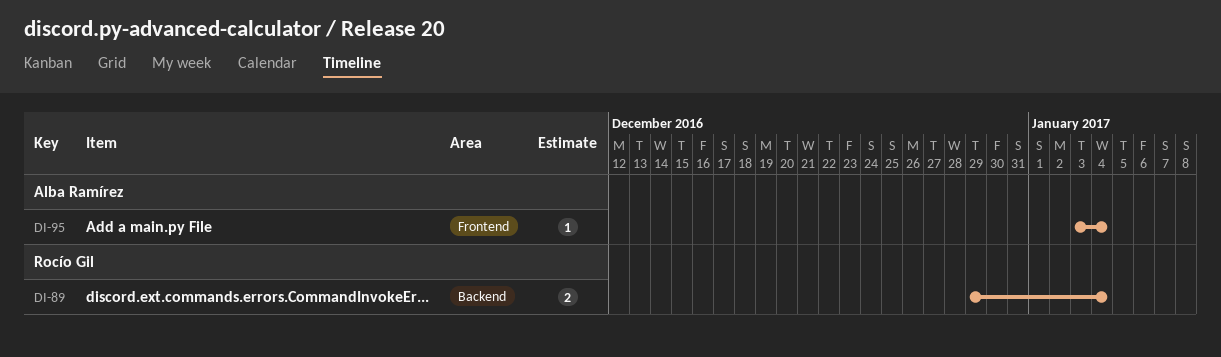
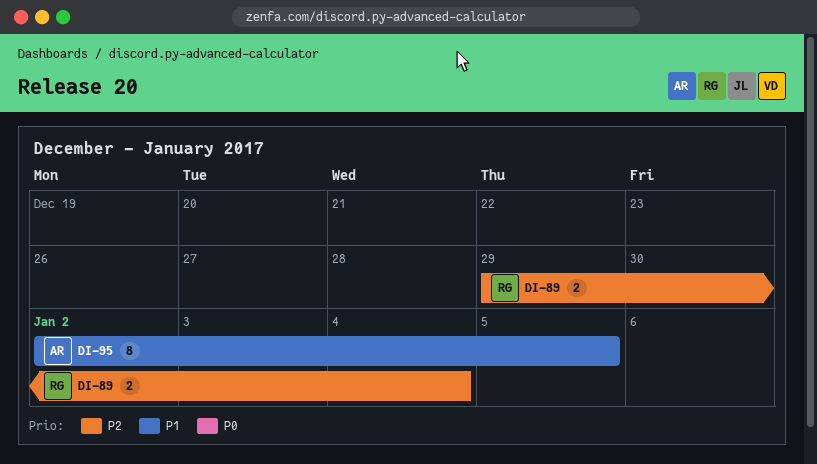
DI-95, estimate: 1 -> 8
DI-95, start: Jan 3 -> Jan 2
DI-95, due: Jan 4 -> Jan 5

